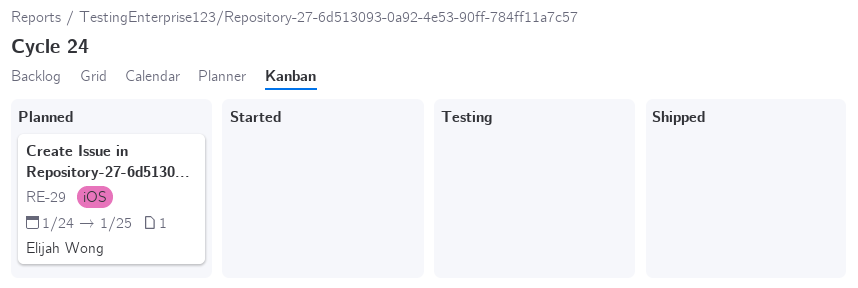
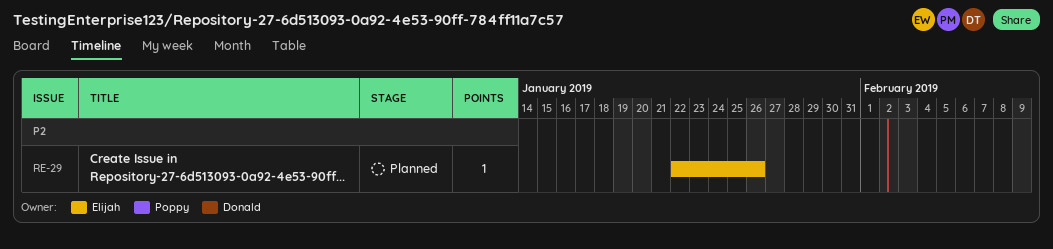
RE-29, start: Jan 24 -> Jan 22
RE-29, due: Jan 25 -> Jan 26

